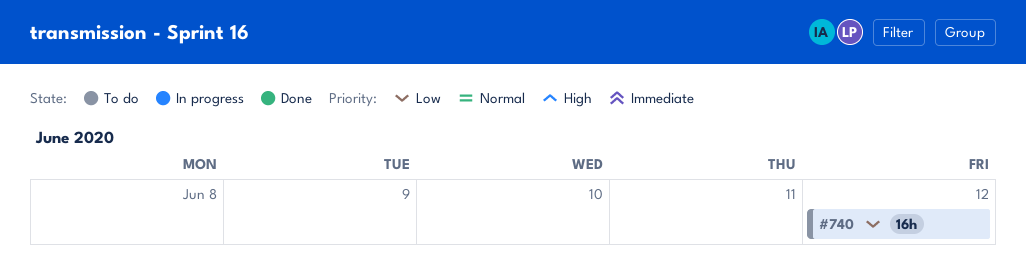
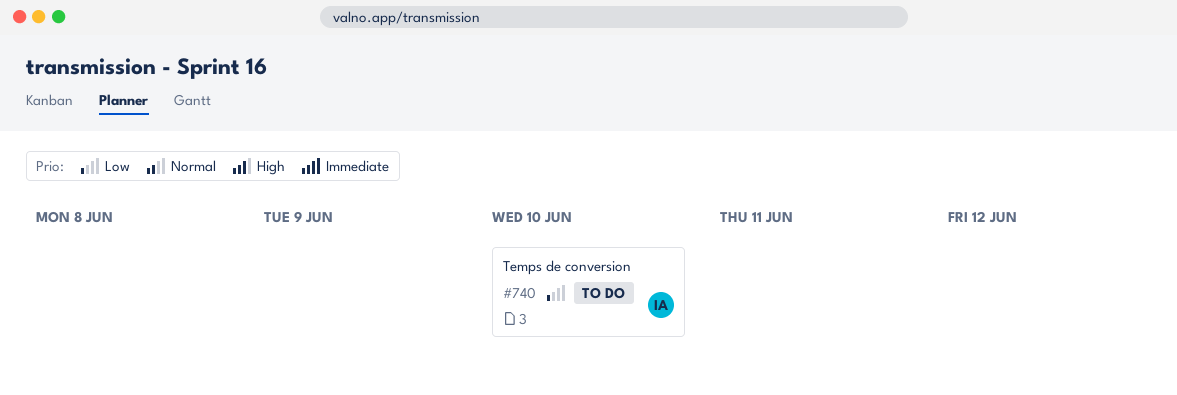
#740, due: Jun 12 -> Jun 10

